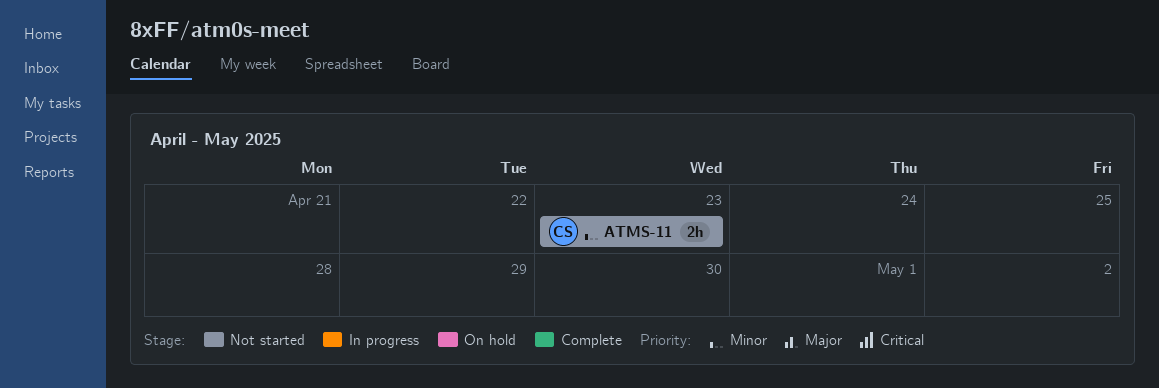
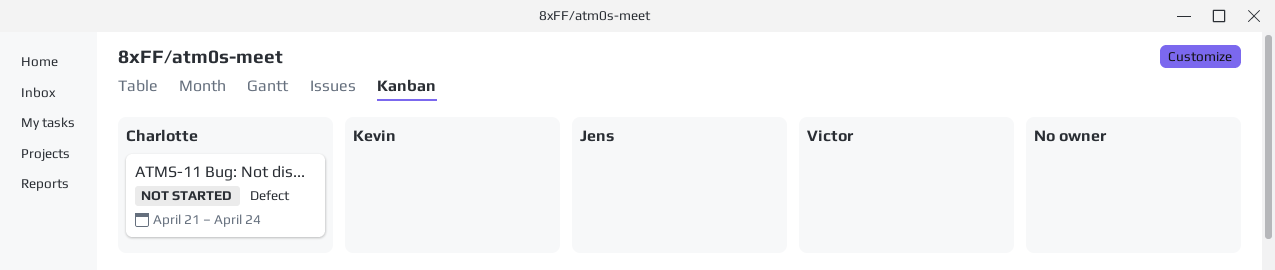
ATMS-11, start: Apr 23 -> Apr 21
ATMS-11, due: Apr 23 -> Apr 24

